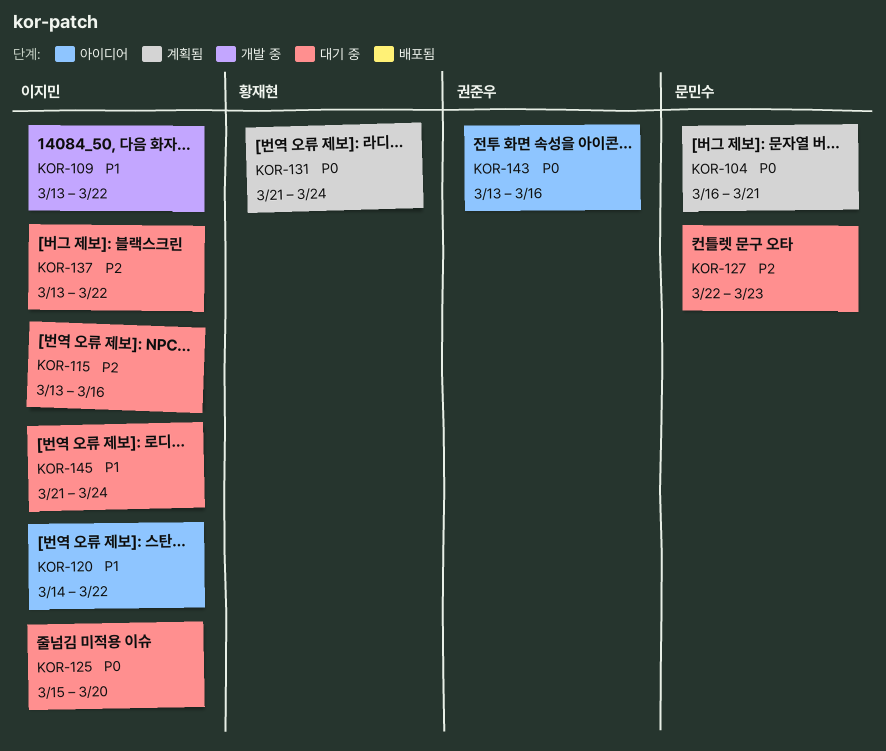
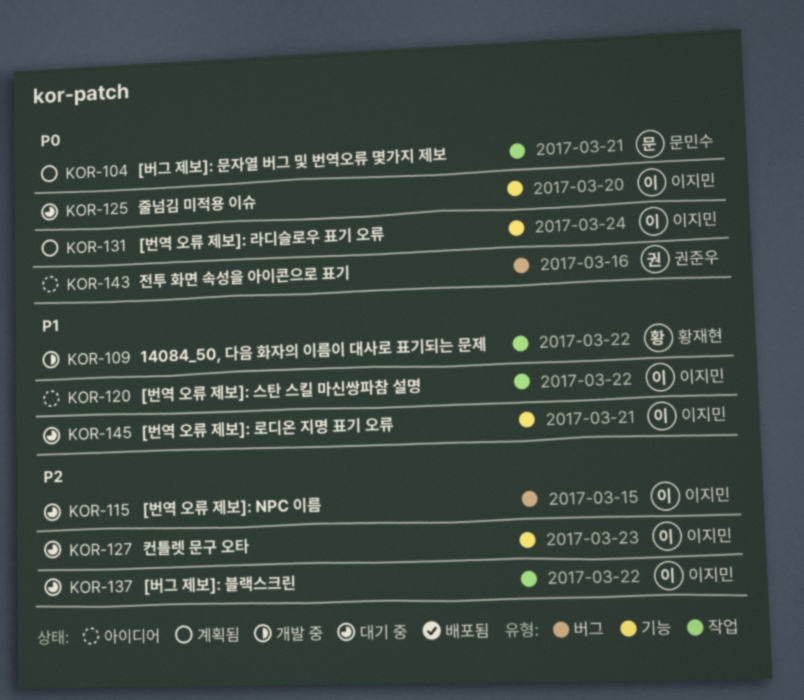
KOR-109, owner: 이지민 -> 황재현
KOR-115, due: Mar 16 -> Mar 15
KOR-127, owner: 문민수 -> 이지민
KOR-131, owner: 황재현 -> 이지민
KOR-145, due: Mar 24 -> Mar 21

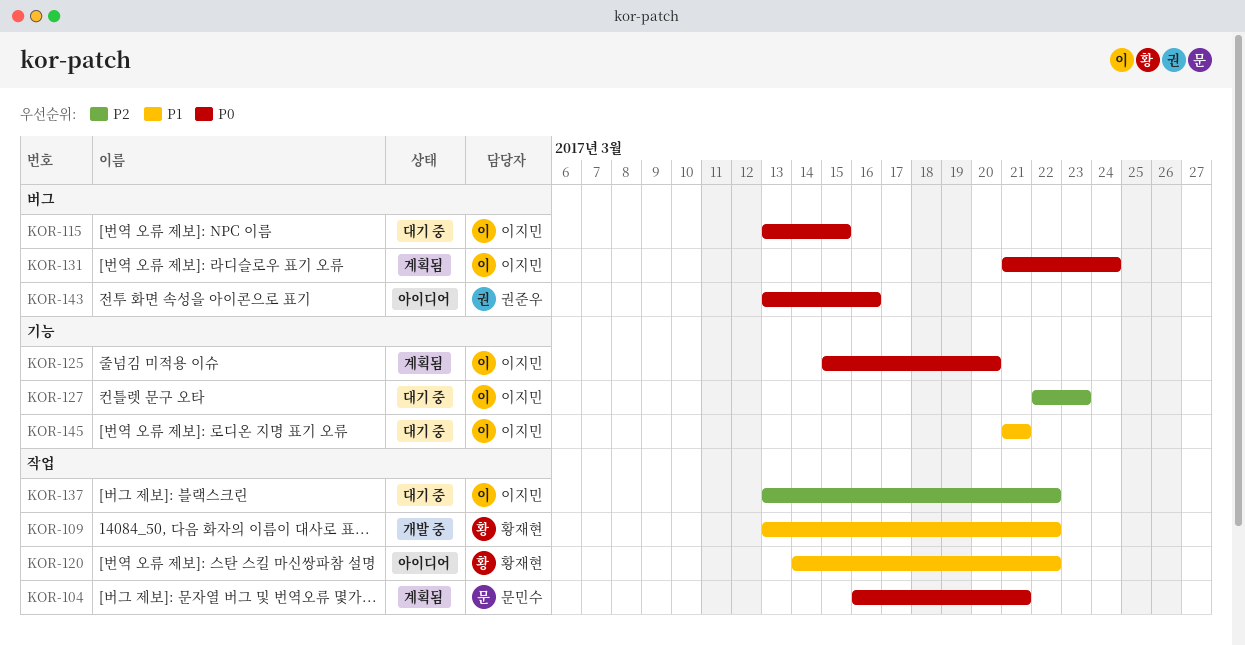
KOR-115, priority: P2 -> P0
KOR-120, owner: 이지민 -> 황재현
KOR-125, status: 대기 중 -> 계획됨
KOR-131, label: 기능 -> 버그

